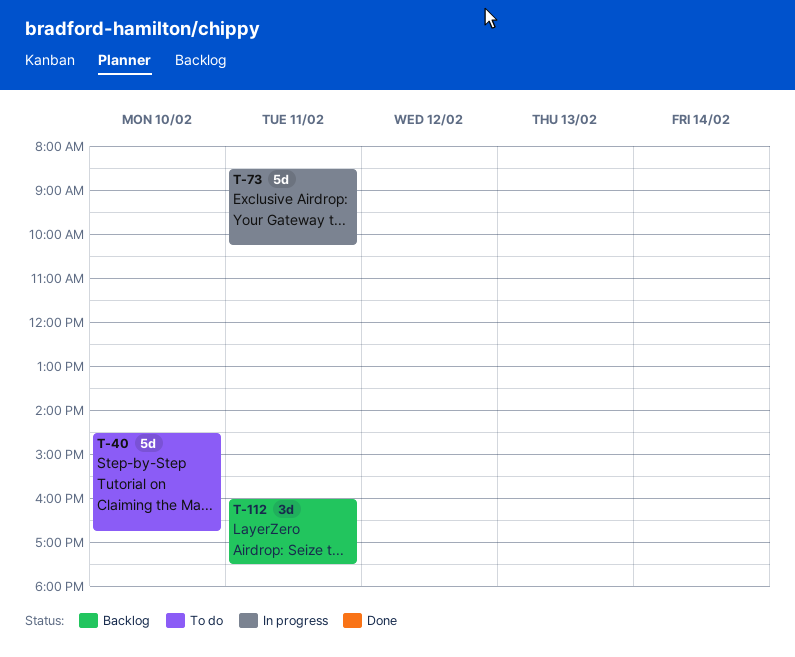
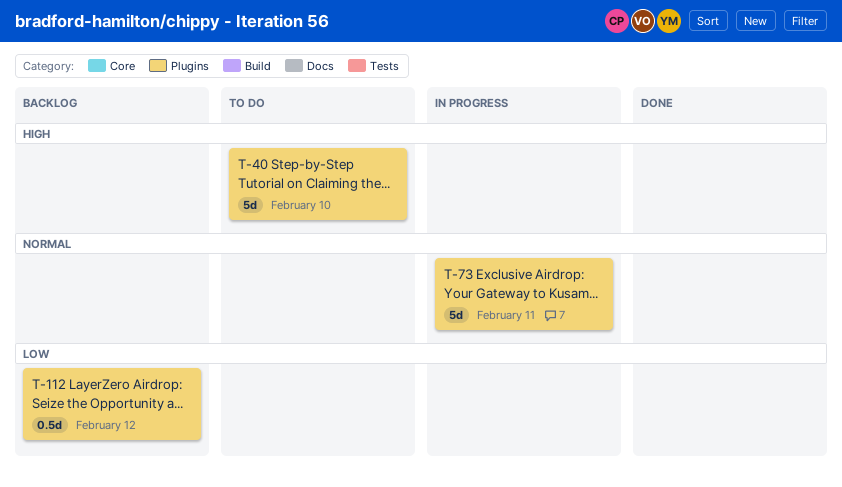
T-112, estimate: 3d -> 0.5d
T-112, day: Feb 11 -> Feb 12

